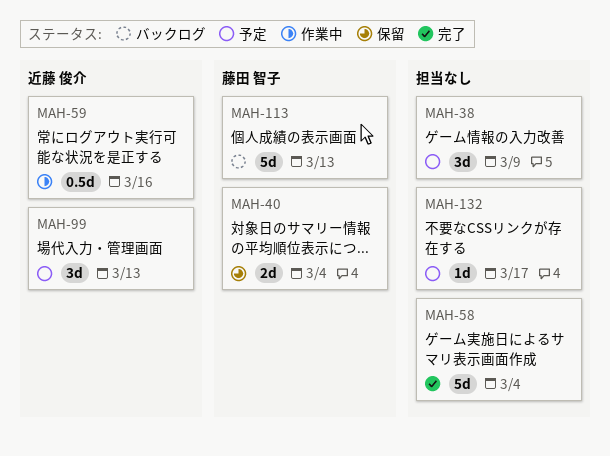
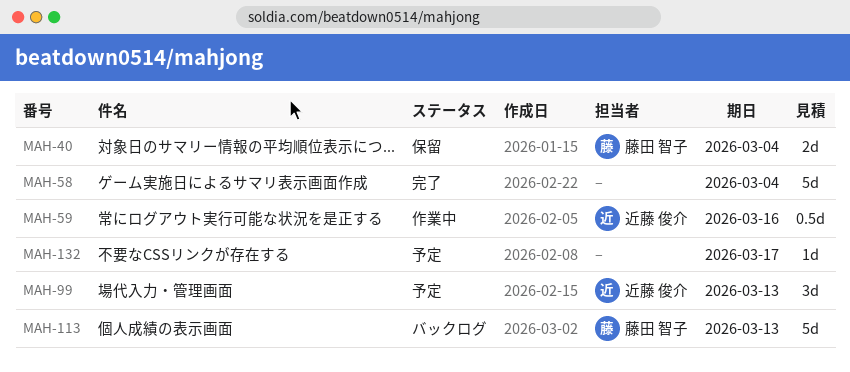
MAH-38: present -> none

